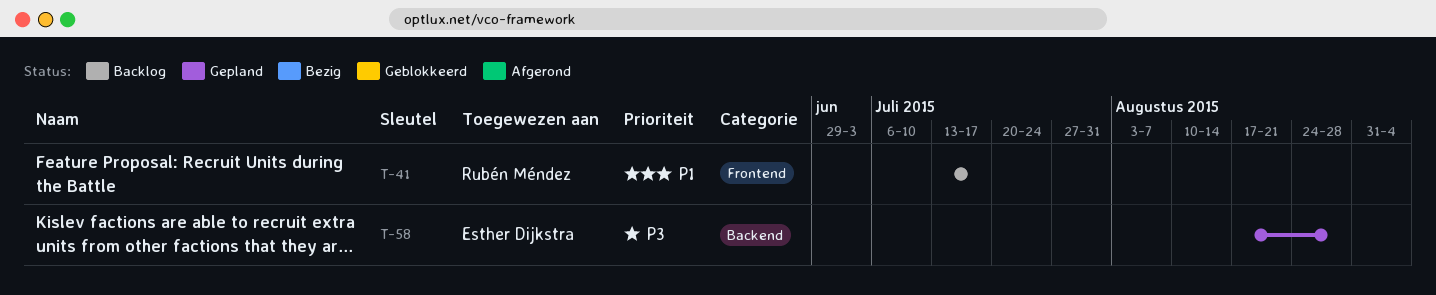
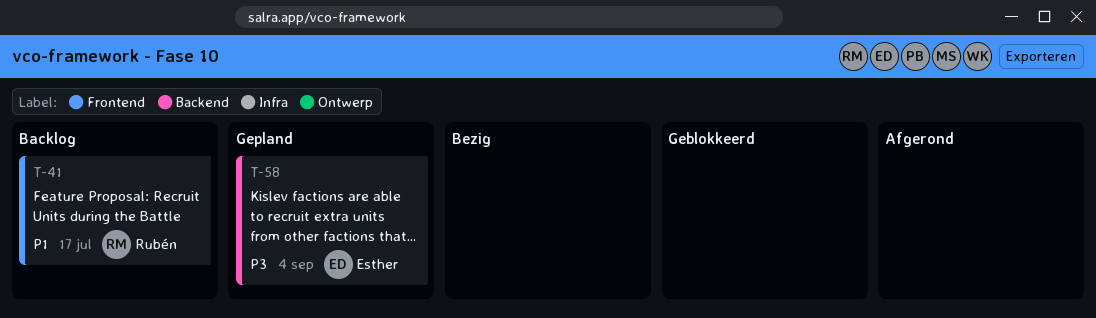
T-58, due: Aug 28 -> Sep 4

